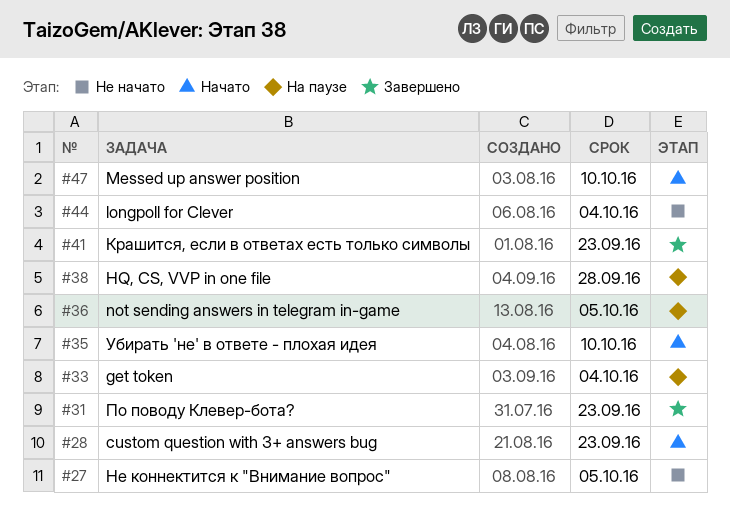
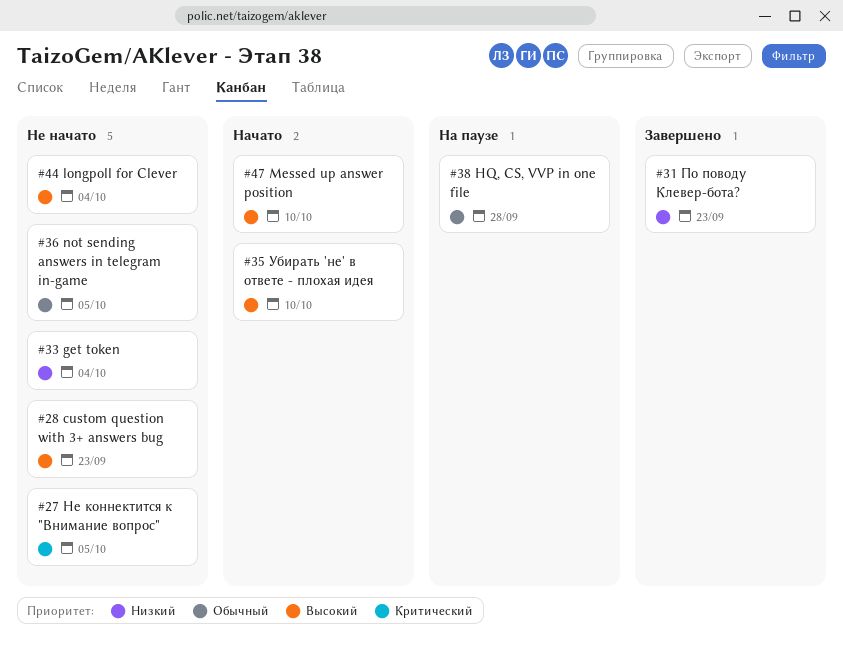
#28, status: Начато -> Не начато
#33, status: На паузе -> Не начато
#36, status: На паузе -> Не начато
#41: present -> none

